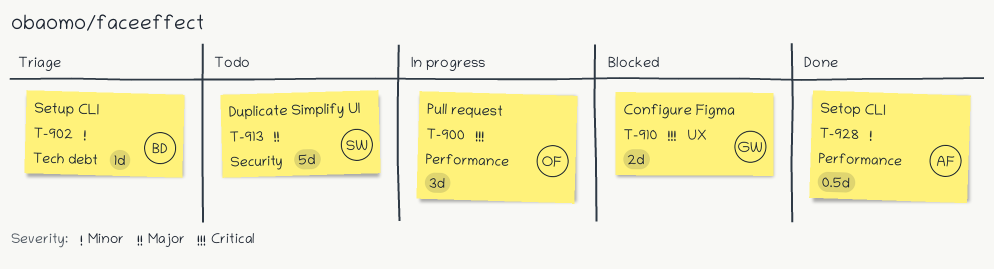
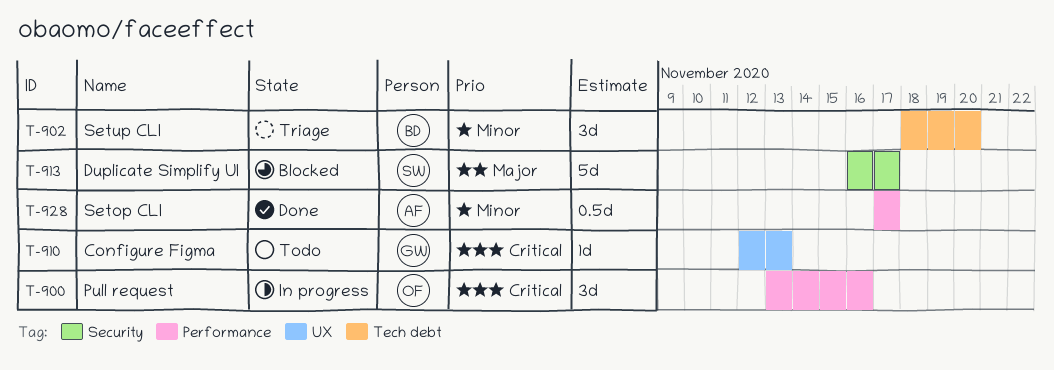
T-902, estimate: 1d -> 3d
T-910, status: Blocked -> Todo
T-910, estimate: 2d -> 1d
T-913, status: Todo -> Blocked

